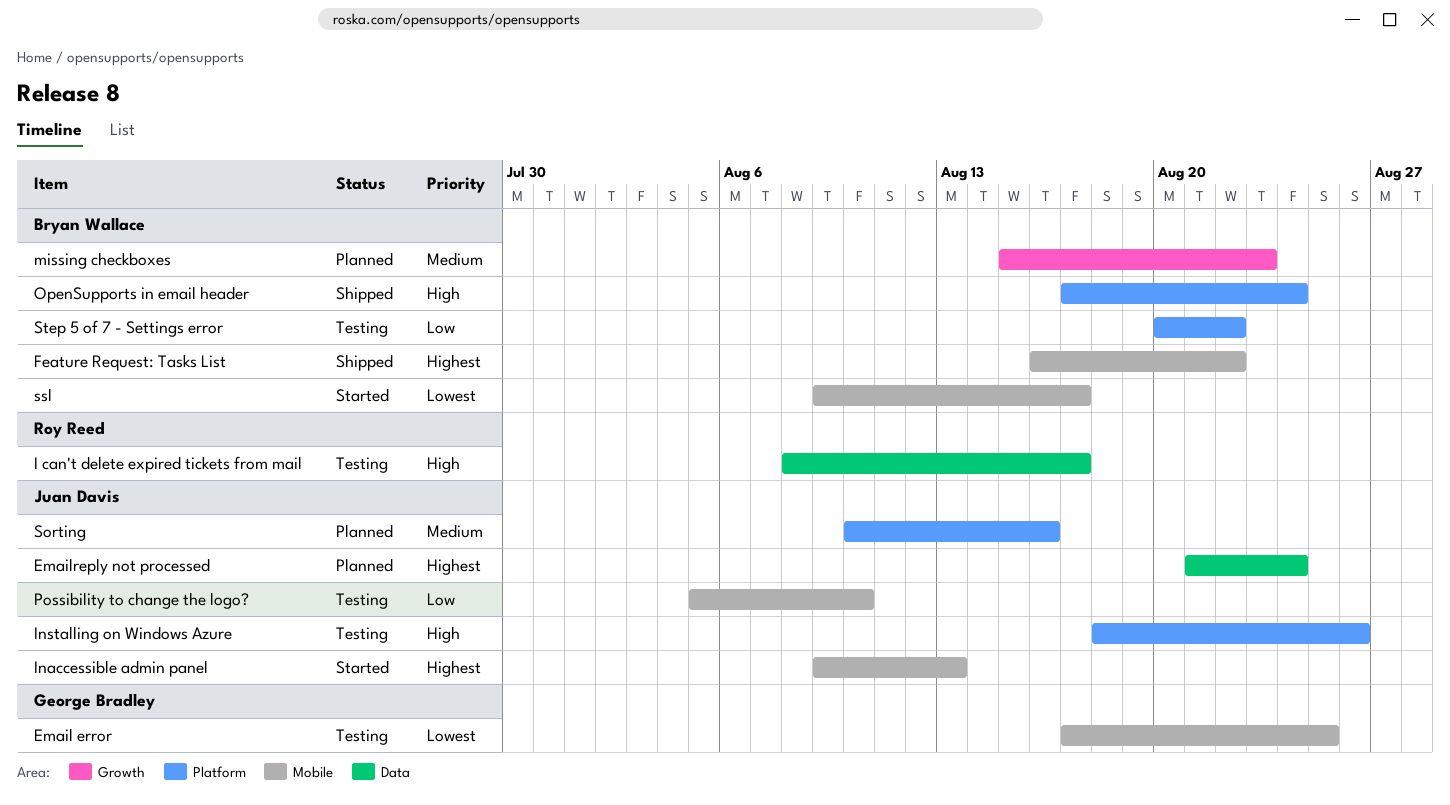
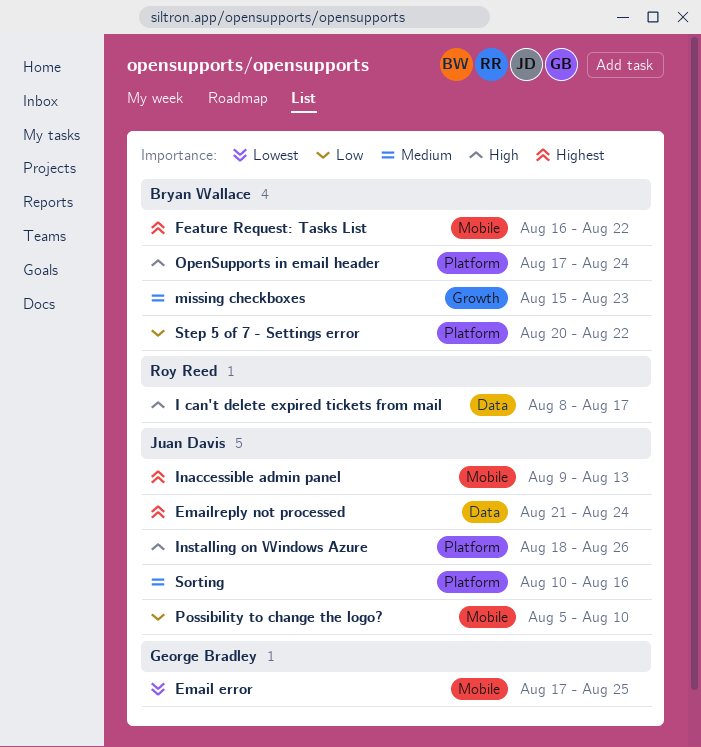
ssl: present -> none

